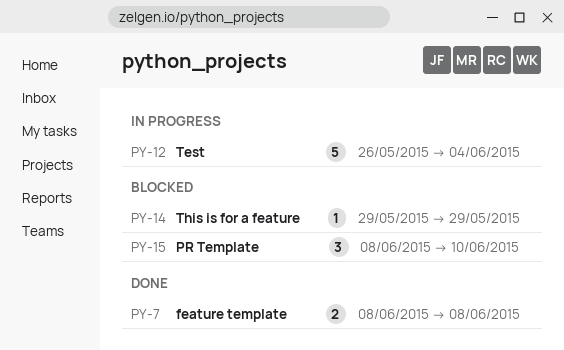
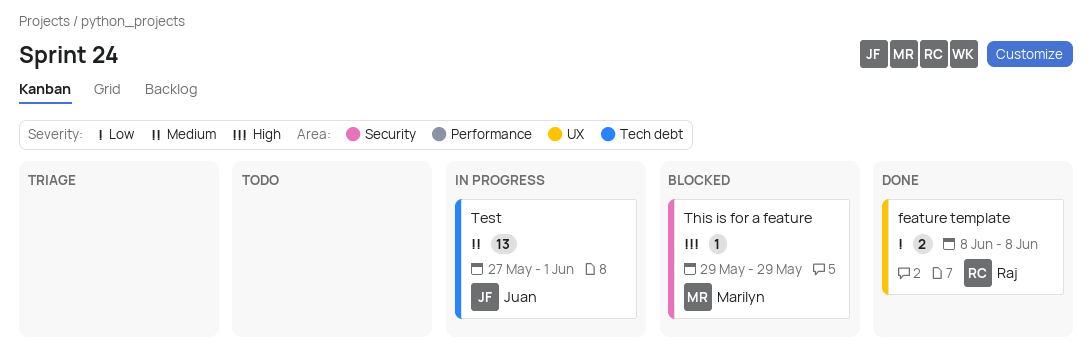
PR Template: present -> none
Test, estimate: 5 -> 13
Test, start: May 26 -> May 27
Test, due: Jun 4 -> Jun 1

